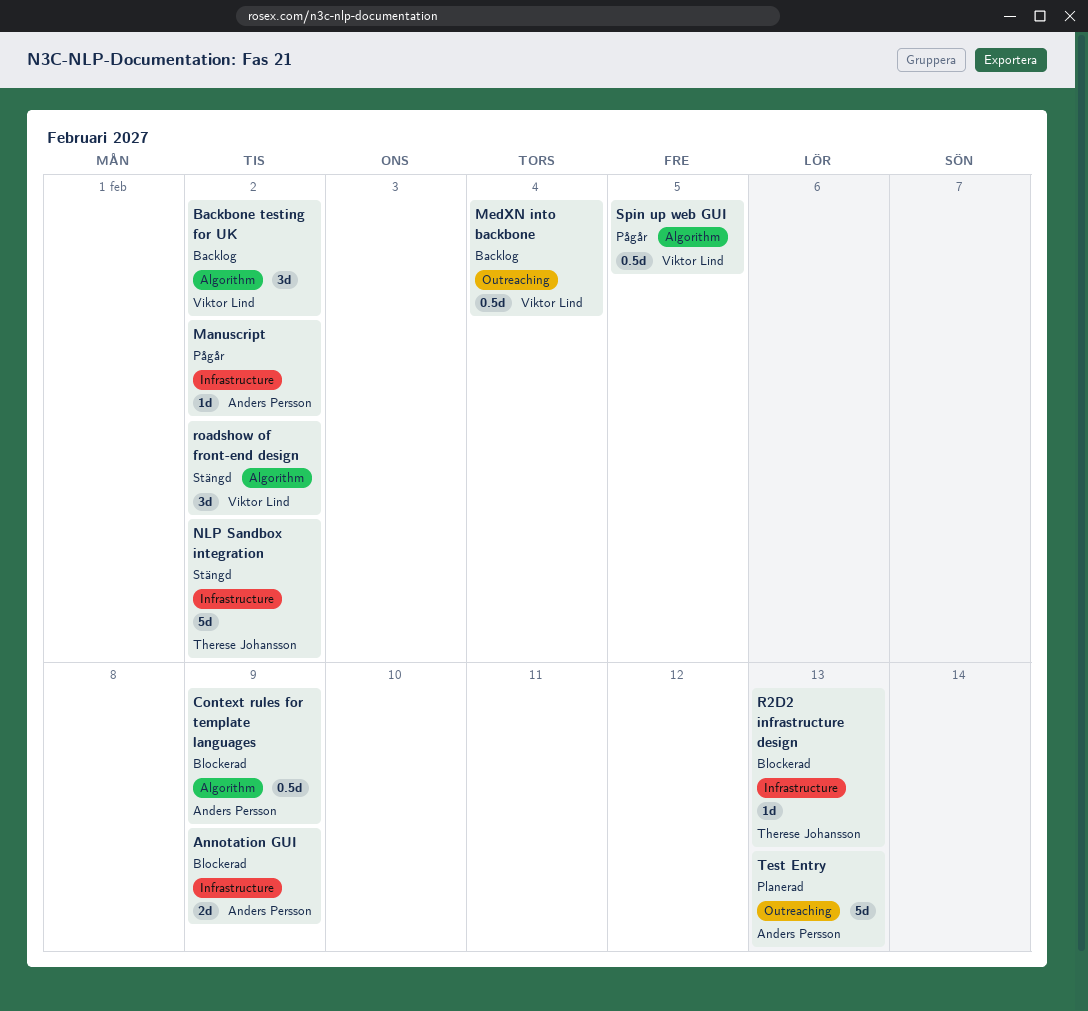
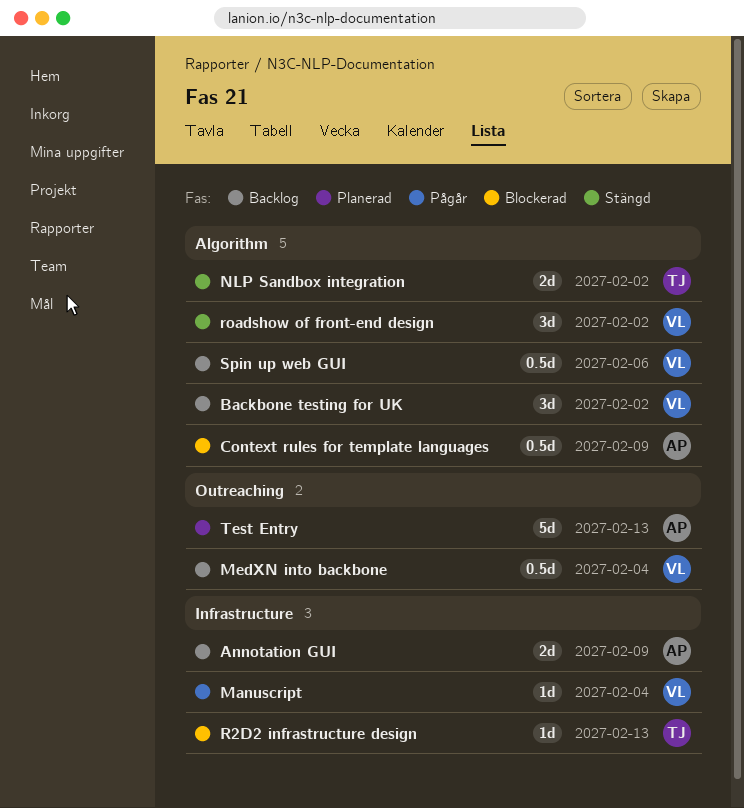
Annotation GUI, status: Blockerad -> Backlog
Manuscript, owner: Anders Persson -> Viktor Lind
Manuscript, due: Feb 2 -> Feb 4
NLP Sandbox integration, label: Infrastructure -> Algorithm
NLP Sandbox integration, estimate: 5d -> 2d
Spin up web GUI, status: Pågår -> Backlog
Spin up web GUI, due: Feb 5 -> Feb 6

